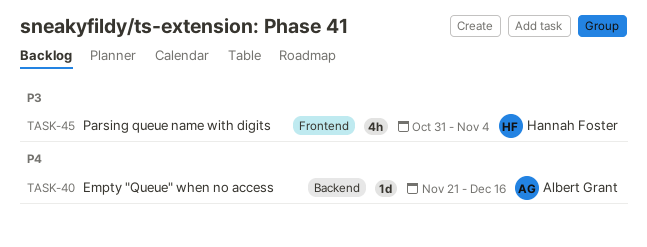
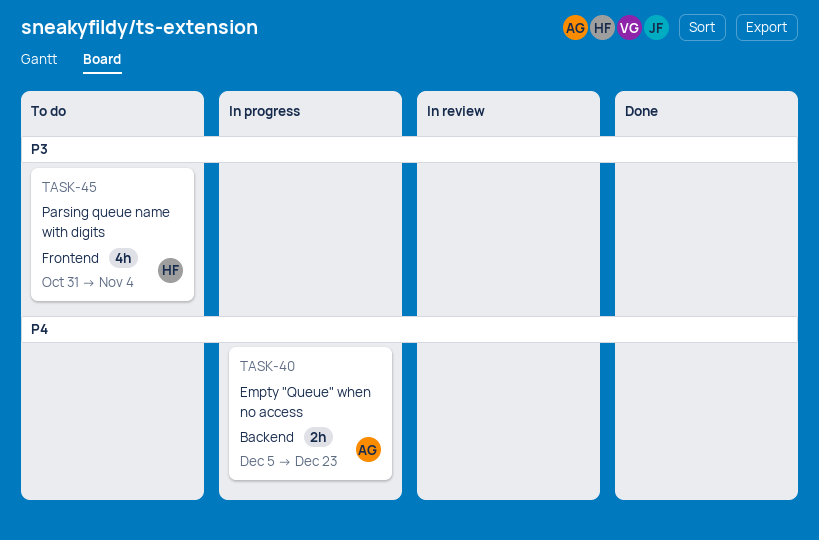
TASK-40, estimate: 1d -> 2h
TASK-40, start: Nov 21 -> Dec 5
TASK-40, due: Dec 16 -> Dec 23

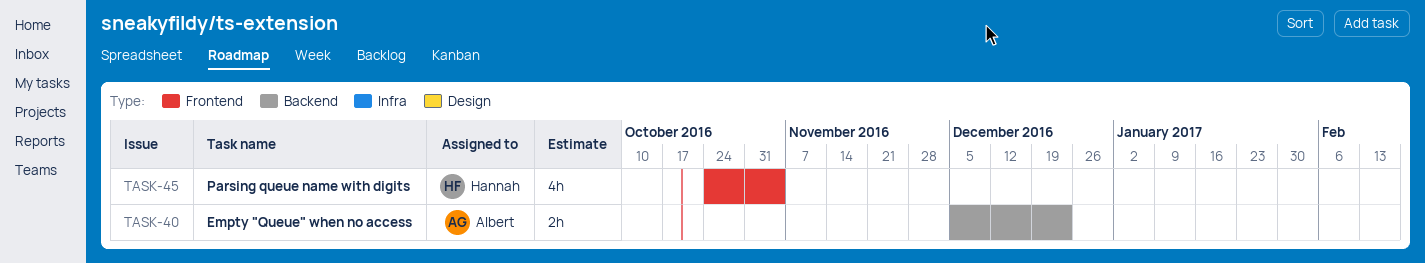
TASK-45, start: Oct 31 -> Oct 24

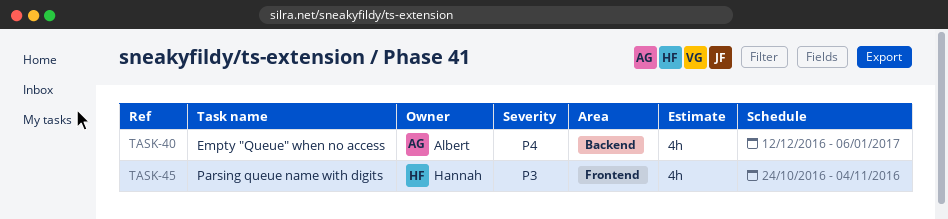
TASK-40, estimate: 2h -> 4h
TASK-40, start: Dec 5 -> Dec 12
TASK-40, due: Dec 23 -> Jan 6

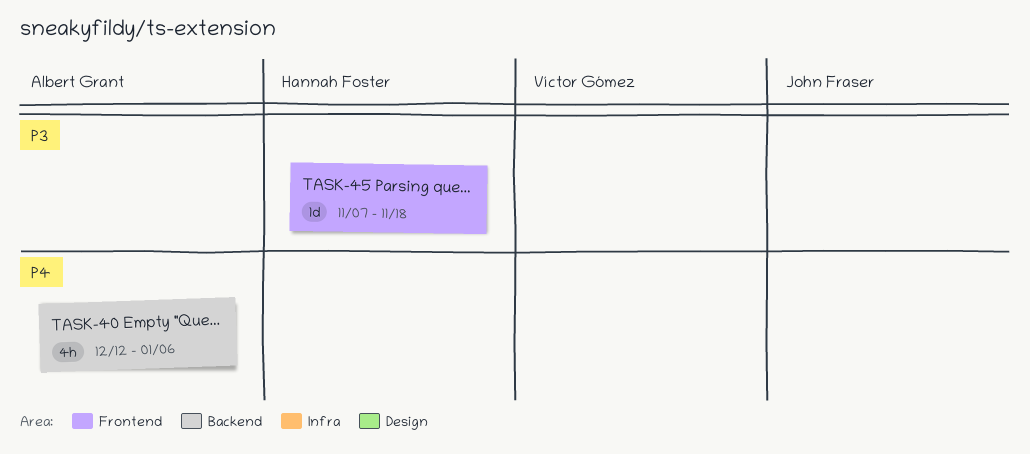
TASK-45, estimate: 4h -> 1d
TASK-45, start: Oct 24 -> Nov 7
TASK-45, due: Nov 4 -> Nov 18

